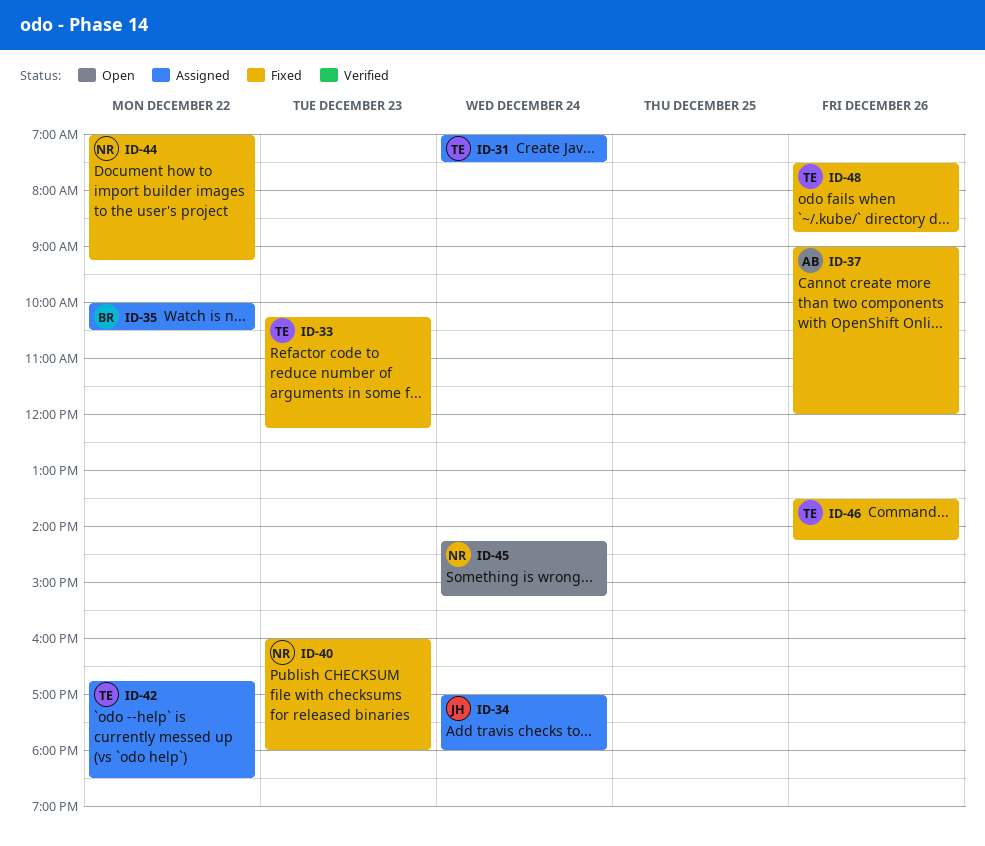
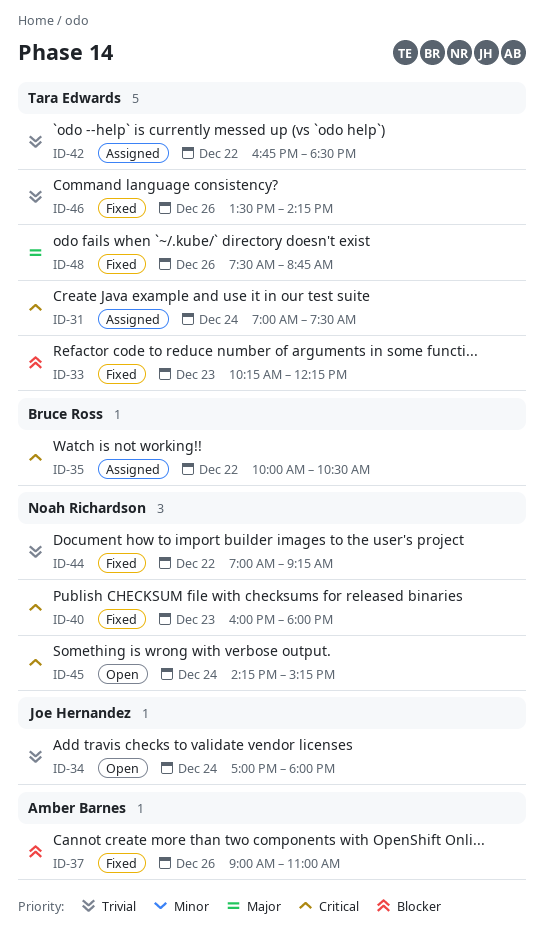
ID-34, status: Assigned -> Open
ID-37, ends: 12:00 -> 11:00

